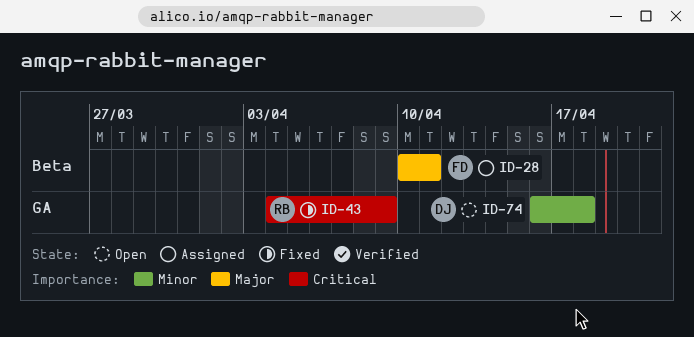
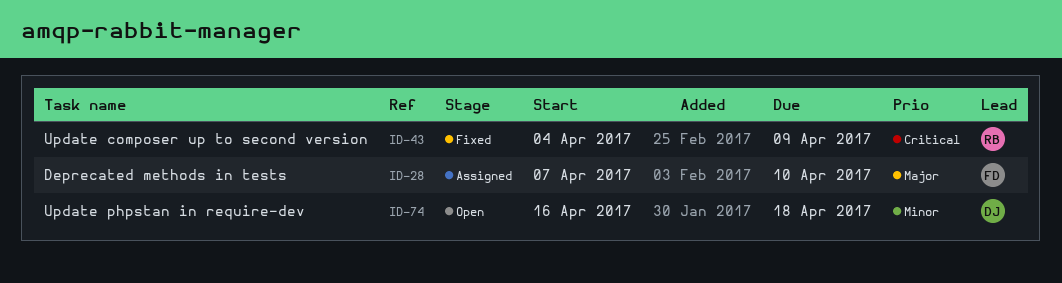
ID-28, start: Apr 10 -> Apr 7
ID-28, due: Apr 11 -> Apr 10

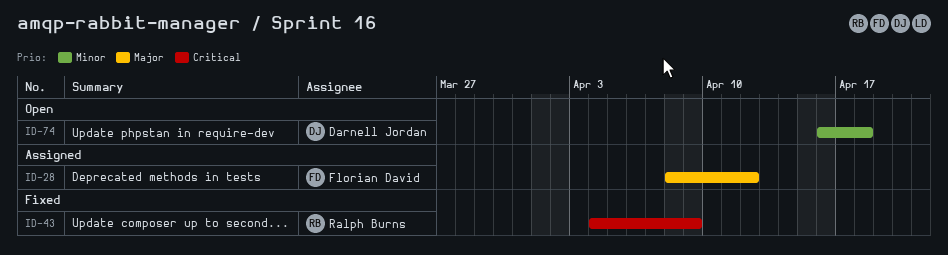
ID-28, start: Apr 7 -> Apr 8
ID-28, due: Apr 10 -> Apr 12

